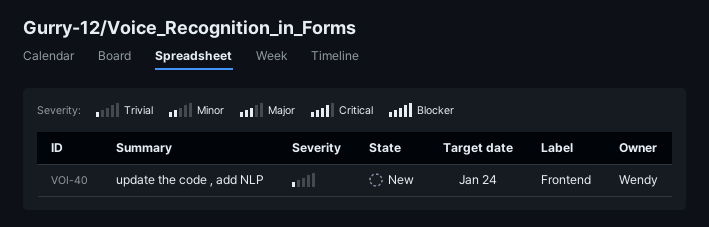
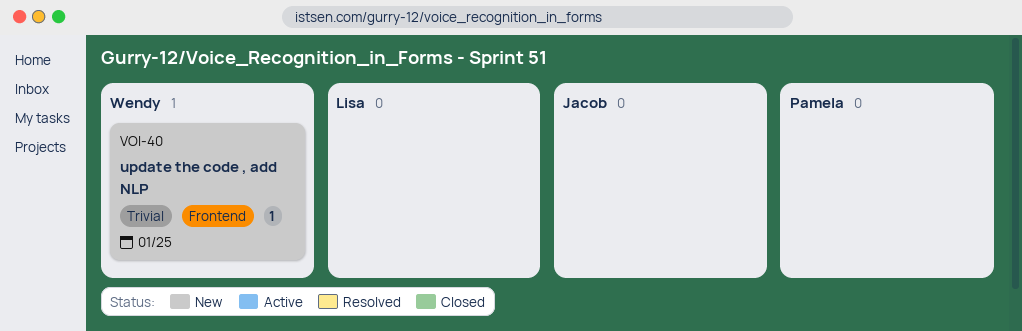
VOI-40, due: Jan 24 -> Jan 25

